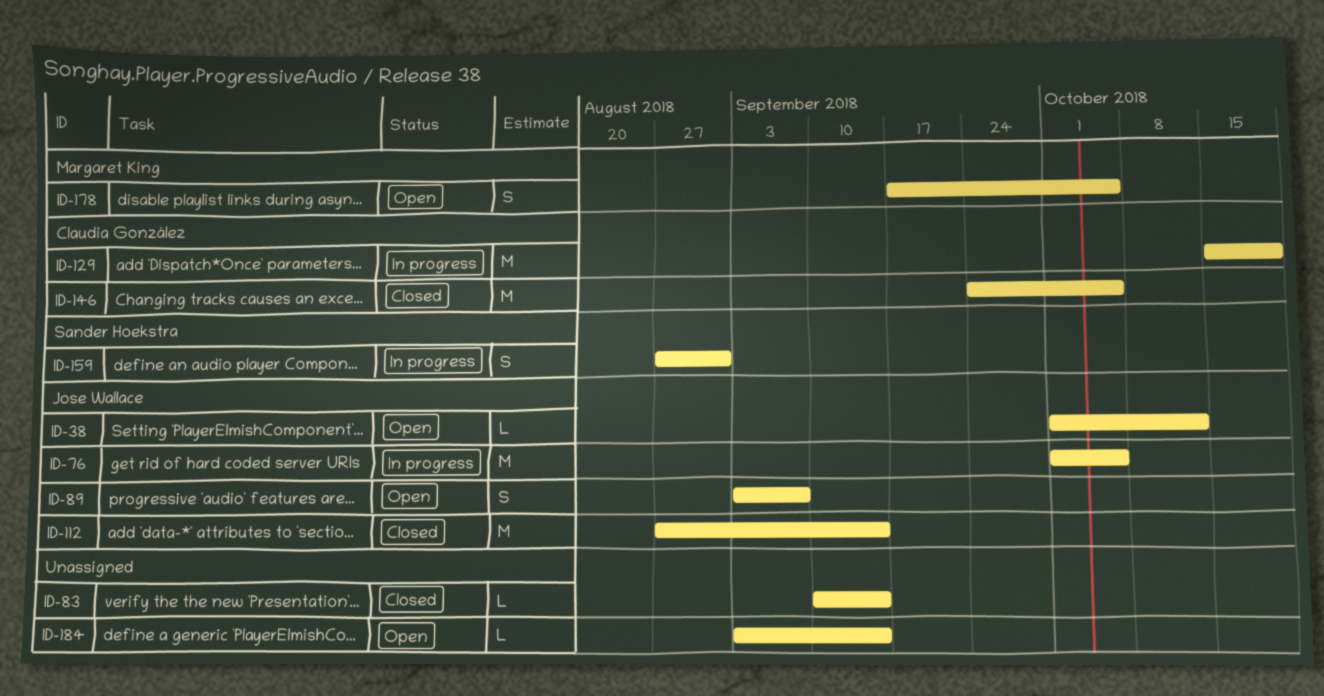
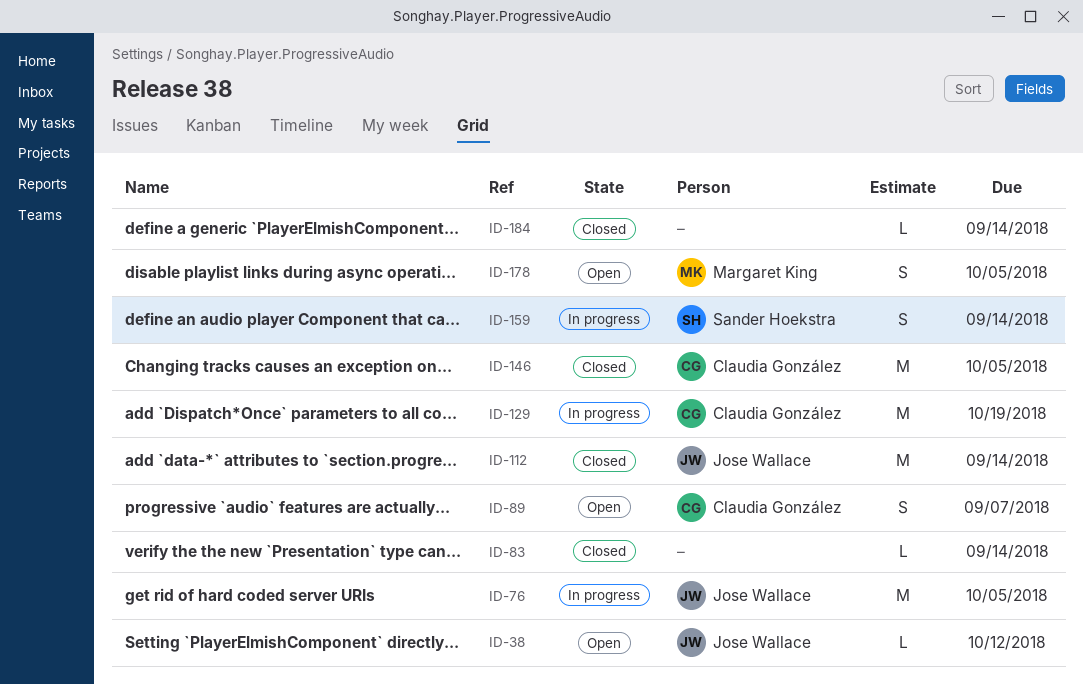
ID-89, owner: Jose Wallace -> Claudia González
ID-159, due: Aug 31 -> Sep 14
ID-184, status: Open -> Closed

